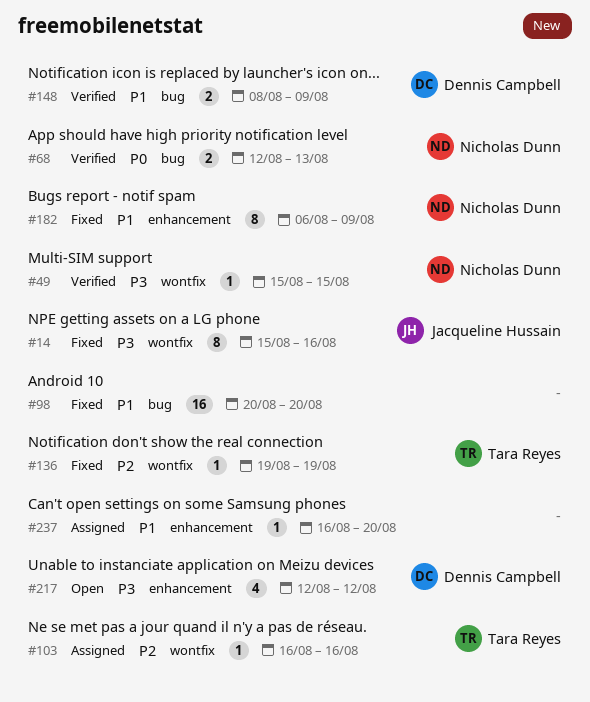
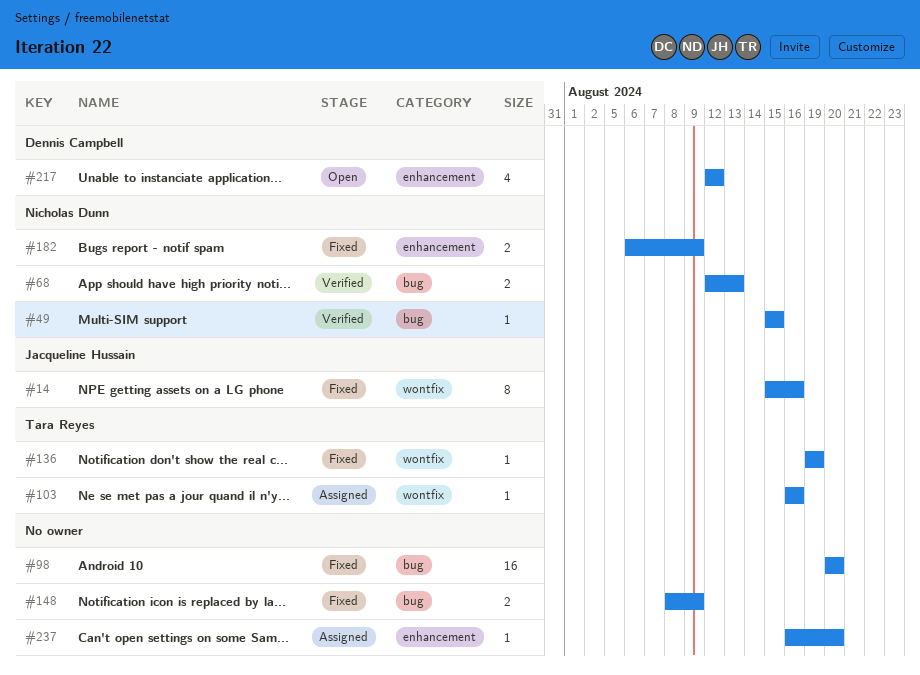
#49, label: wontfix -> bug
#148, status: Verified -> Fixed
#148, owner: Dennis Campbell -> none
#182, estimate: 8 -> 2

